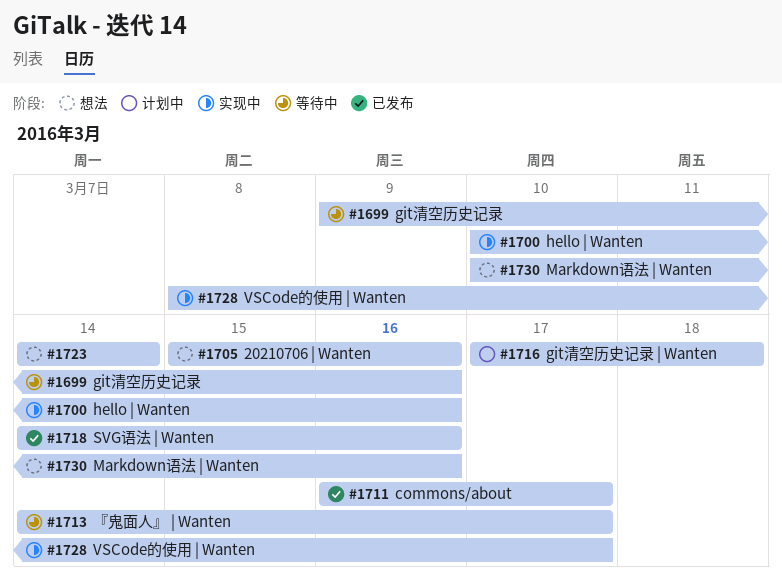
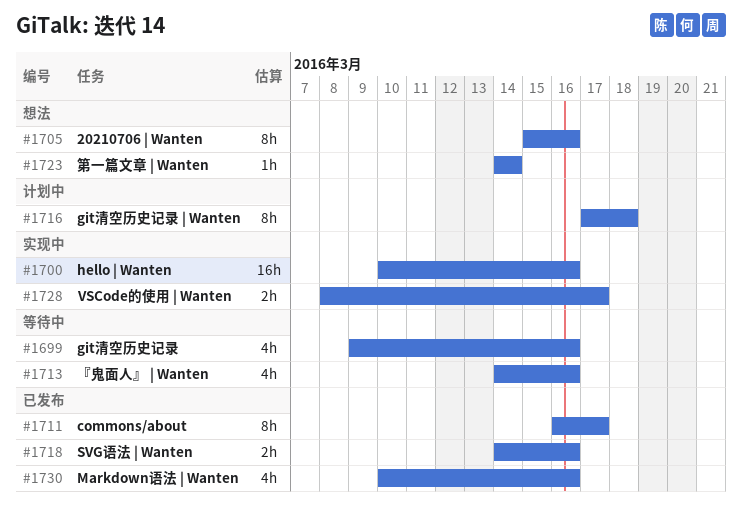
#1713, due: Mar 17 -> Mar 16
#1730, status: 想法 -> 已发布

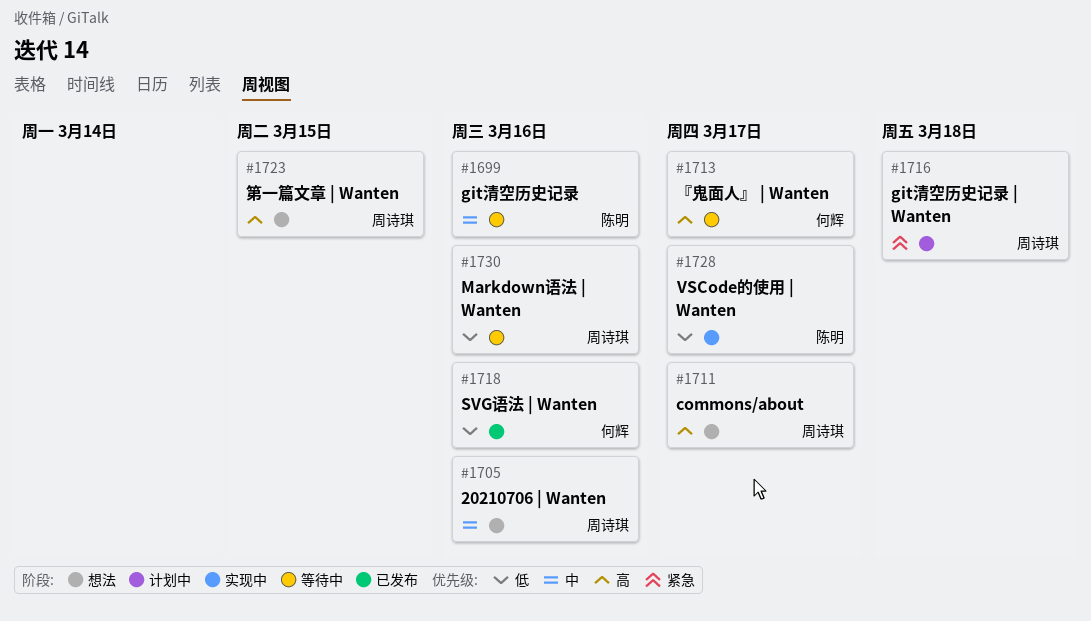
#1700: present -> none
#1711, status: 已发布 -> 想法
#1713, due: Mar 16 -> Mar 17
#1723, due: Mar 14 -> Mar 15
#1730, status: 已发布 -> 等待中

